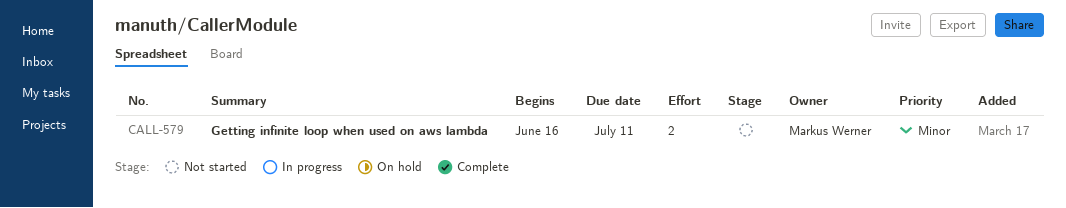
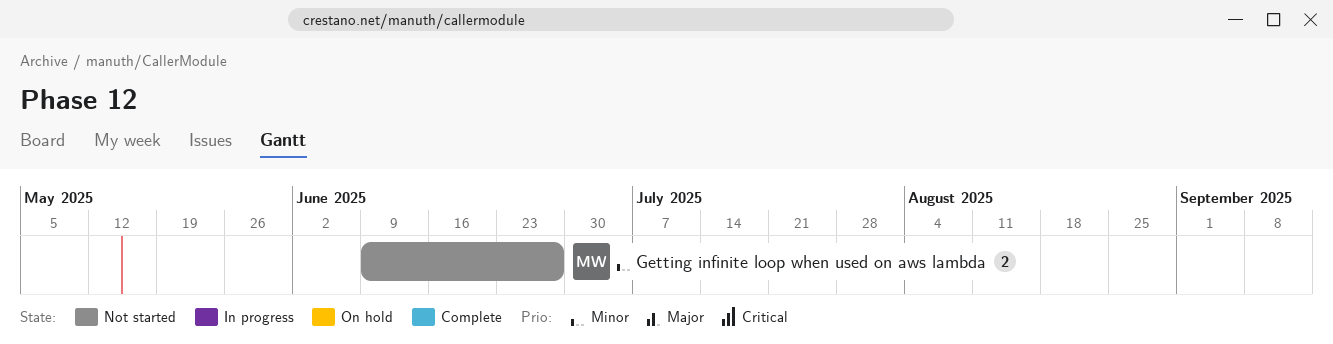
Getting infinite loop when used on aws lambda, start: Jun 16 -> Jun 9
Getting infinite loop when used on aws lambda, due: Jul 11 -> Jun 27

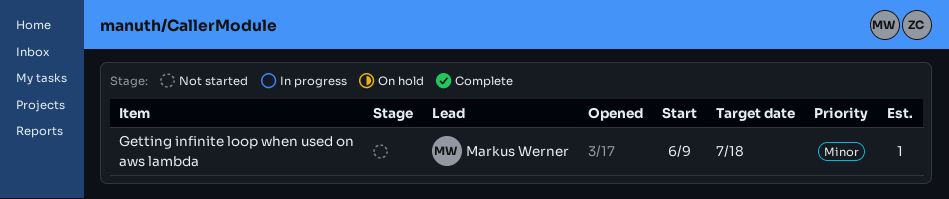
Getting infinite loop when used on aws lambda, estimate: 2 -> 1
Getting infinite loop when used on aws lambda, due: Jun 27 -> Jul 18

